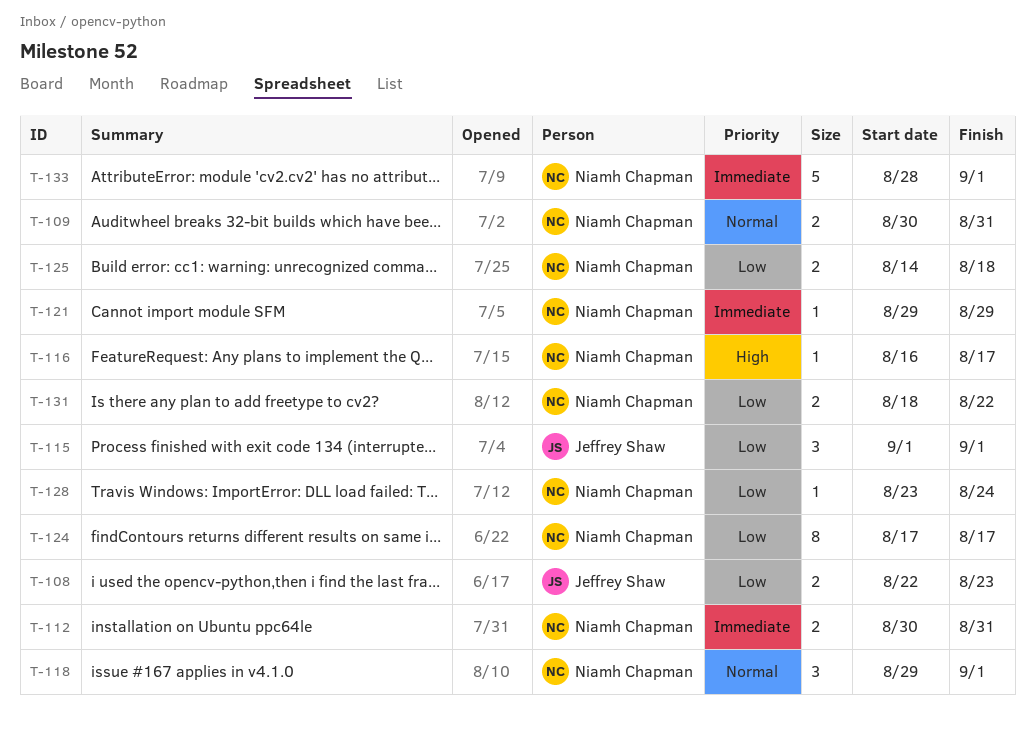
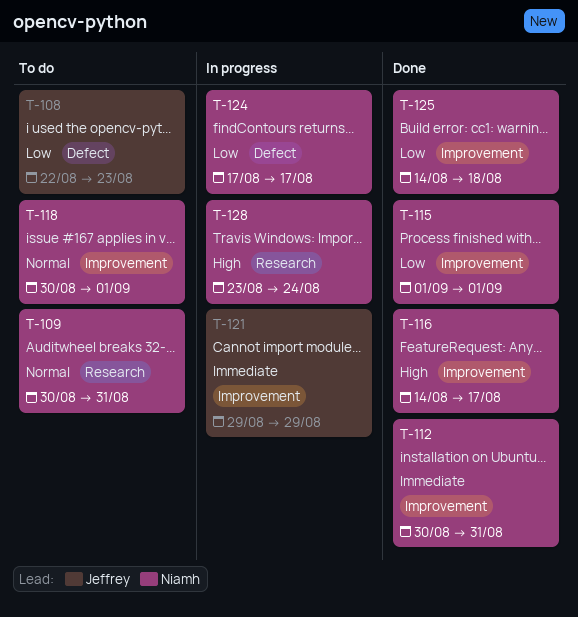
T-115, owner: Jeffrey Shaw -> Niamh Chapman
T-116, start: Aug 16 -> Aug 14
T-118, start: Aug 29 -> Aug 30
T-121, owner: Niamh Chapman -> Jeffrey Shaw
T-128, priority: Low -> High
T-131: present -> none
T-133: present -> none

